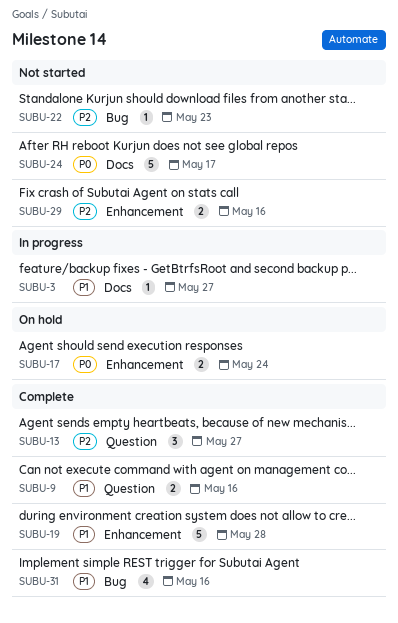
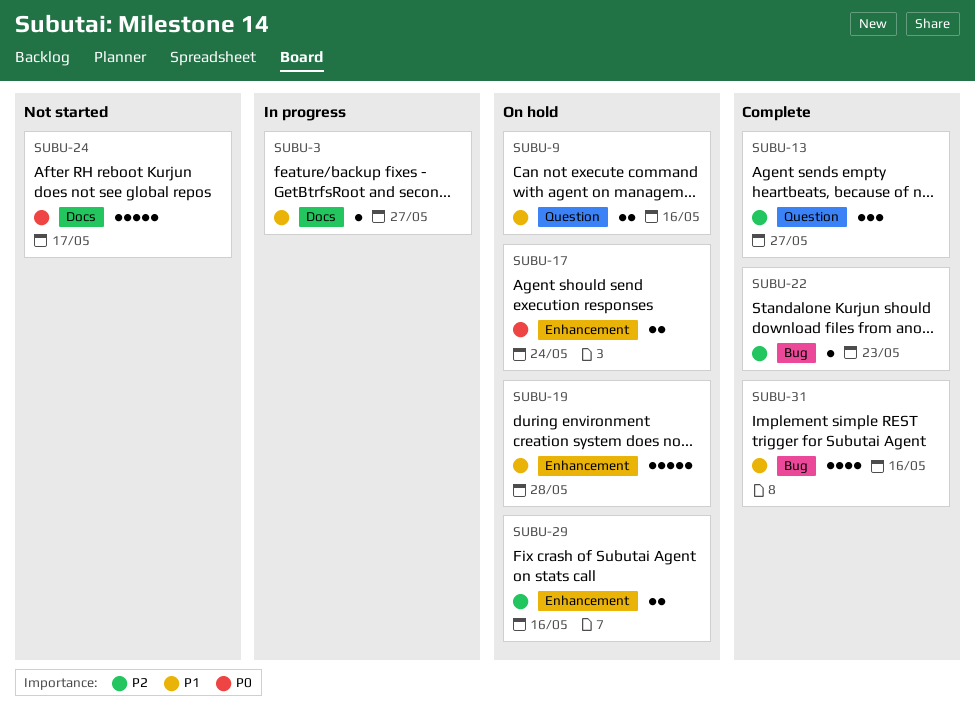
SUBU-9, status: Complete -> On hold
SUBU-19, status: Complete -> On hold
SUBU-22, status: Not started -> Complete
SUBU-29, status: Not started -> On hold

